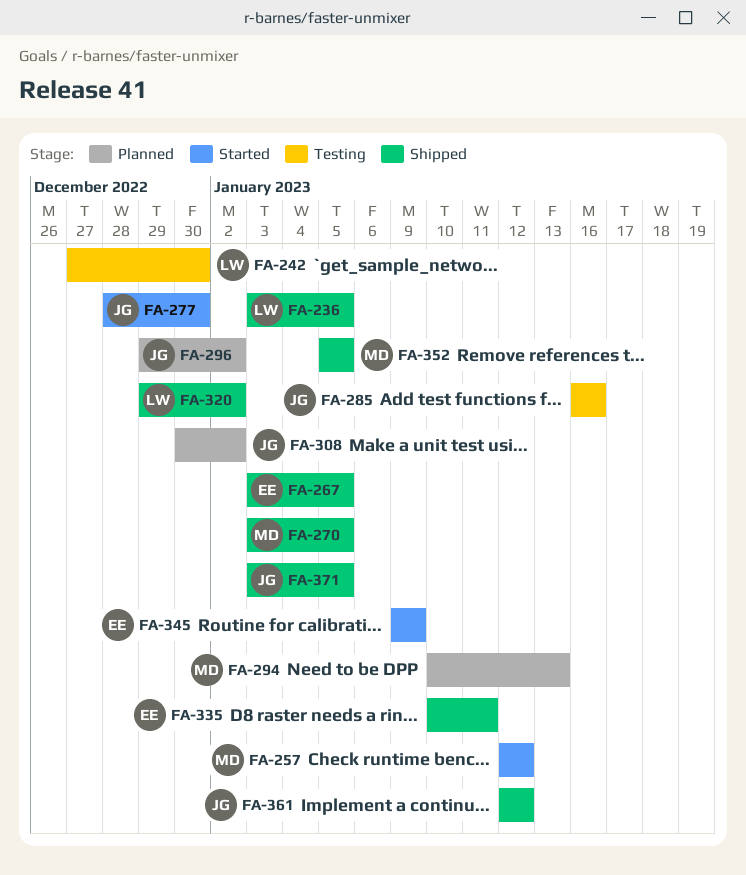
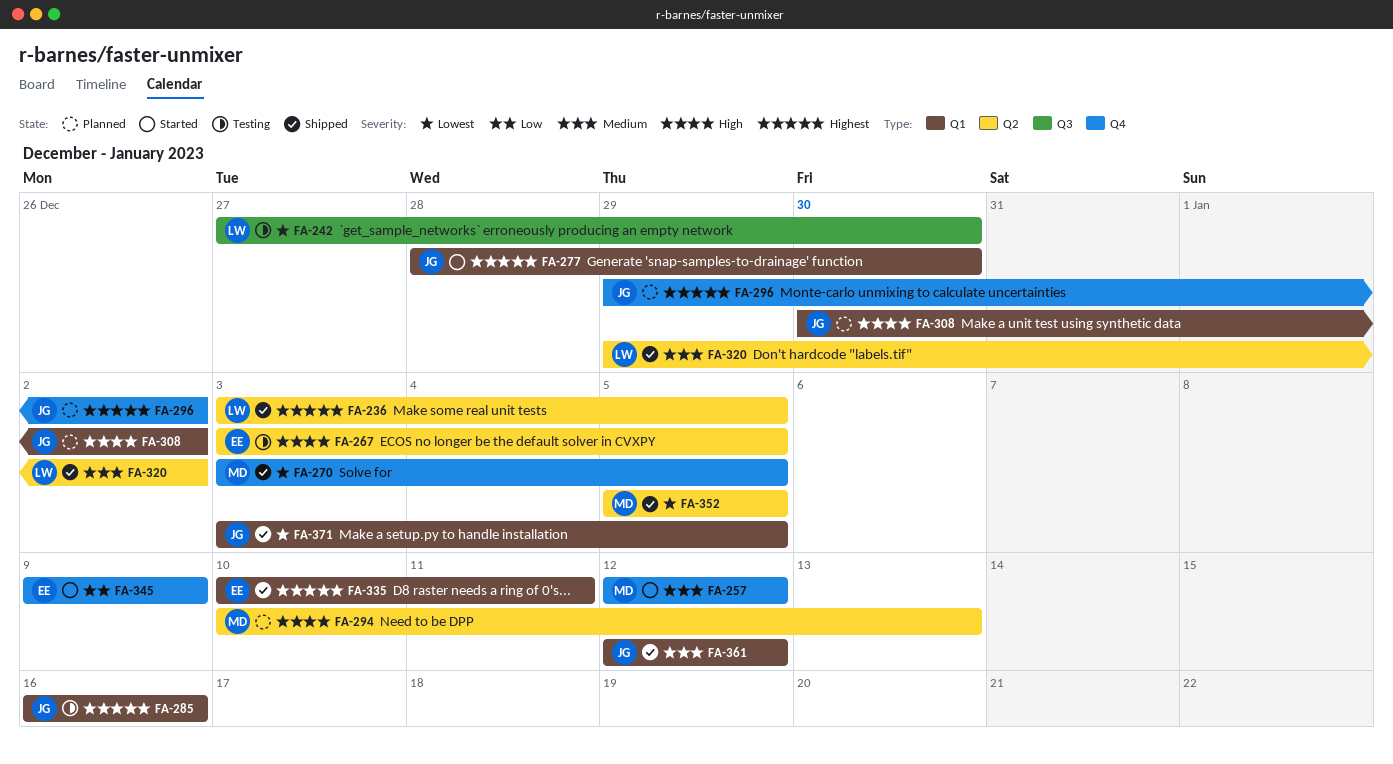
FA-267, status: Shipped -> Testing

